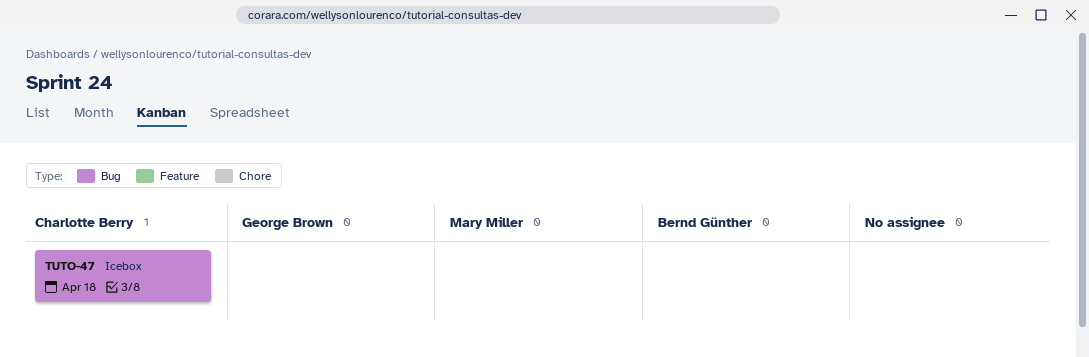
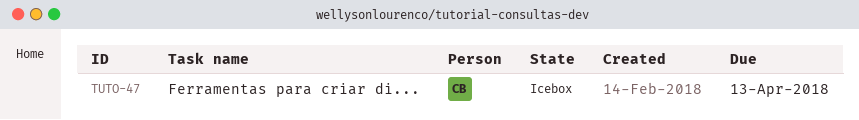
TUTO-47, due: Apr 18 -> Apr 13

